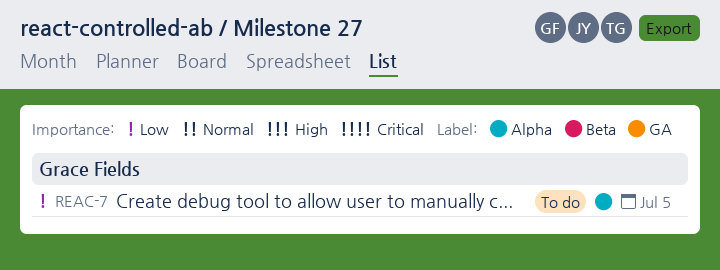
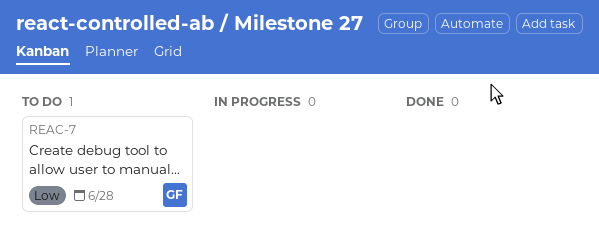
REAC-7, due: Jul 5 -> Jun 28

